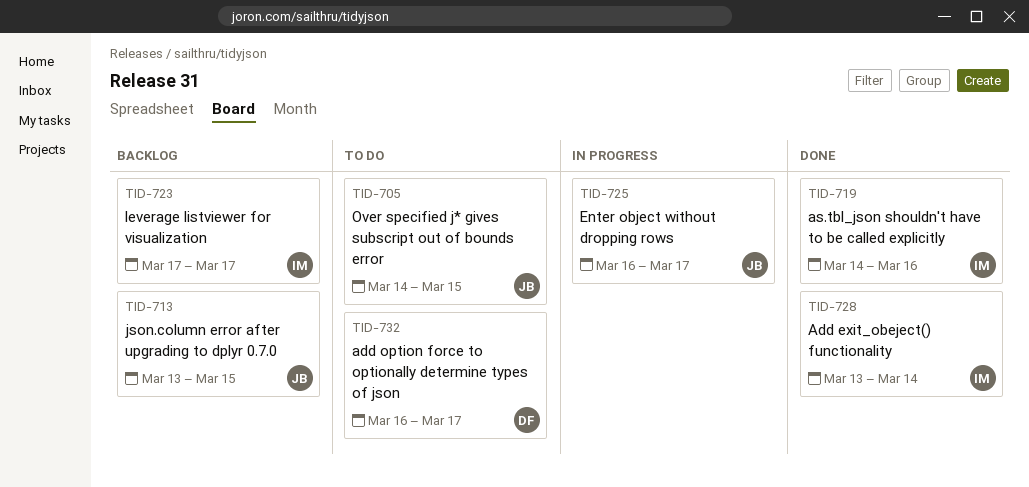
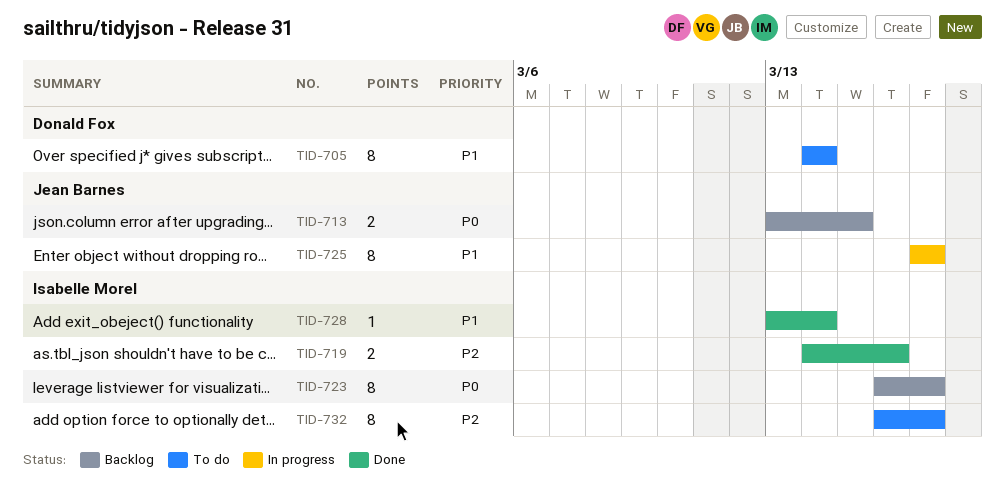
TID-705, owner: Jean Barnes -> Donald Fox
TID-705, due: Mar 15 -> Mar 14
TID-723, start: Mar 17 -> Mar 16
TID-725, start: Mar 16 -> Mar 17
TID-732, owner: Donald Fox -> Isabelle Morel

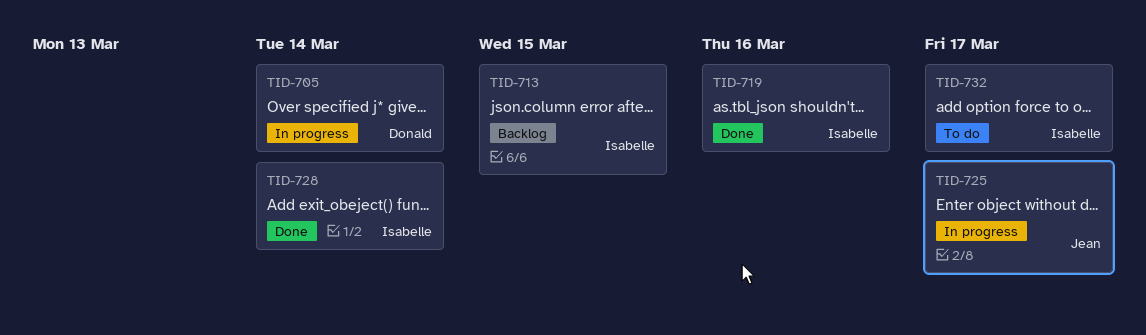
TID-705, status: To do -> In progress
TID-713, owner: Jean Barnes -> Isabelle Morel
TID-723: present -> none

